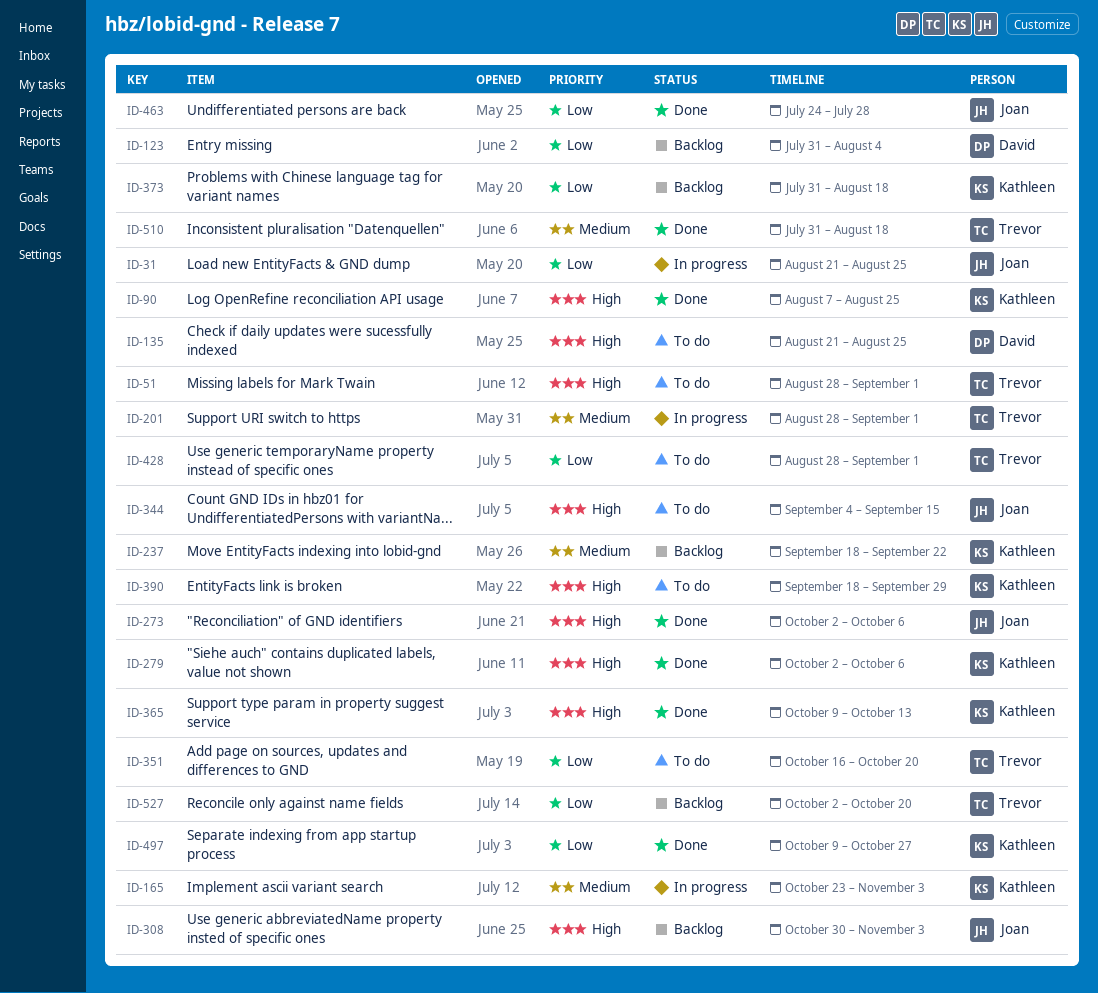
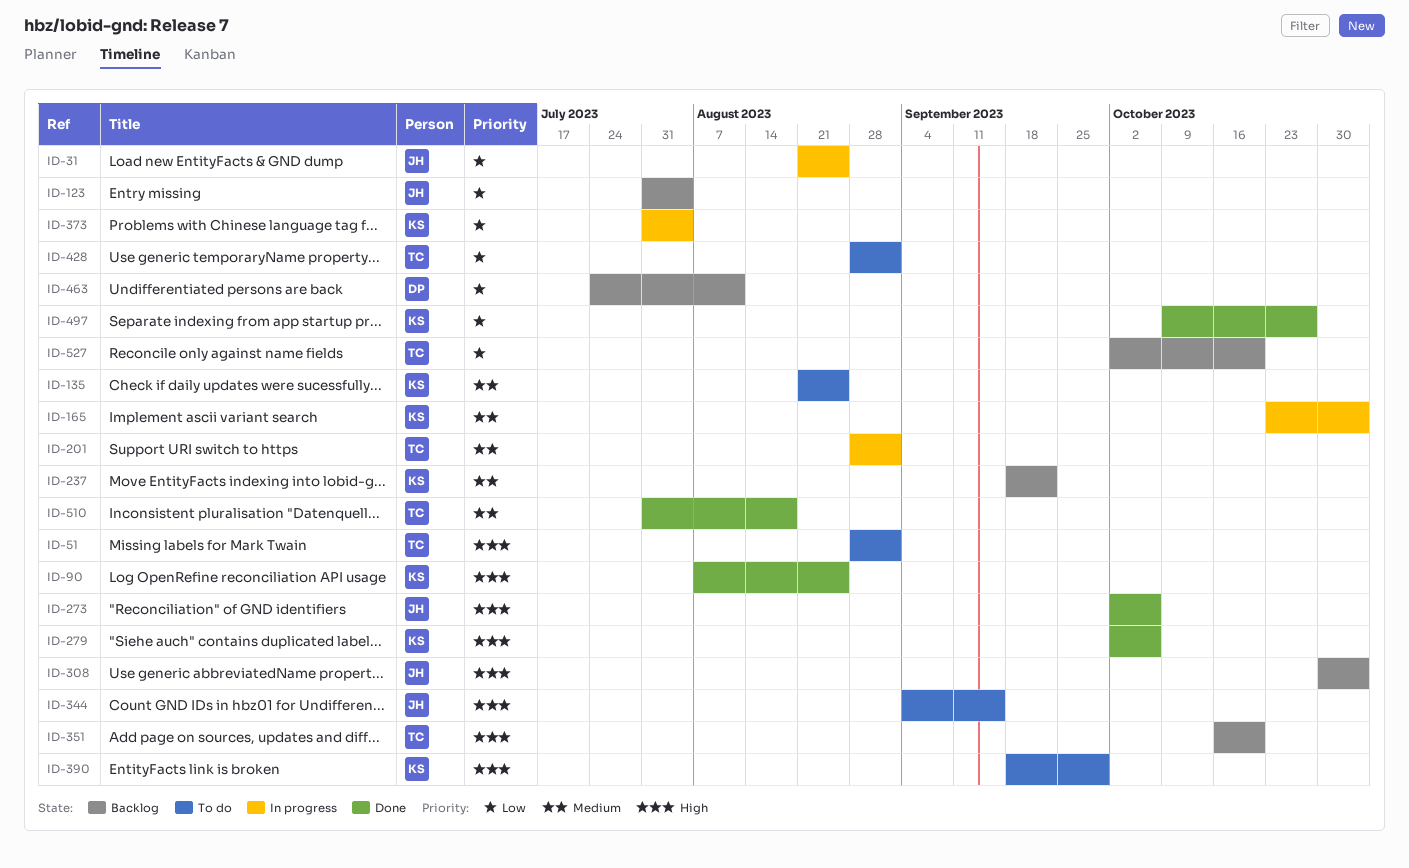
ID-123, owner: David -> Joan
ID-135, owner: David -> Kathleen
ID-135, priority: High -> Medium
ID-351, status: To do -> Backlog
ID-351, priority: Low -> High
ID-365: present -> none
ID-373, status: Backlog -> In progress
ID-373, due: Aug 18 -> Aug 4
ID-463, status: Done -> Backlog
ID-463, owner: Joan -> David
ID-463, due: Jul 28 -> Aug 11

